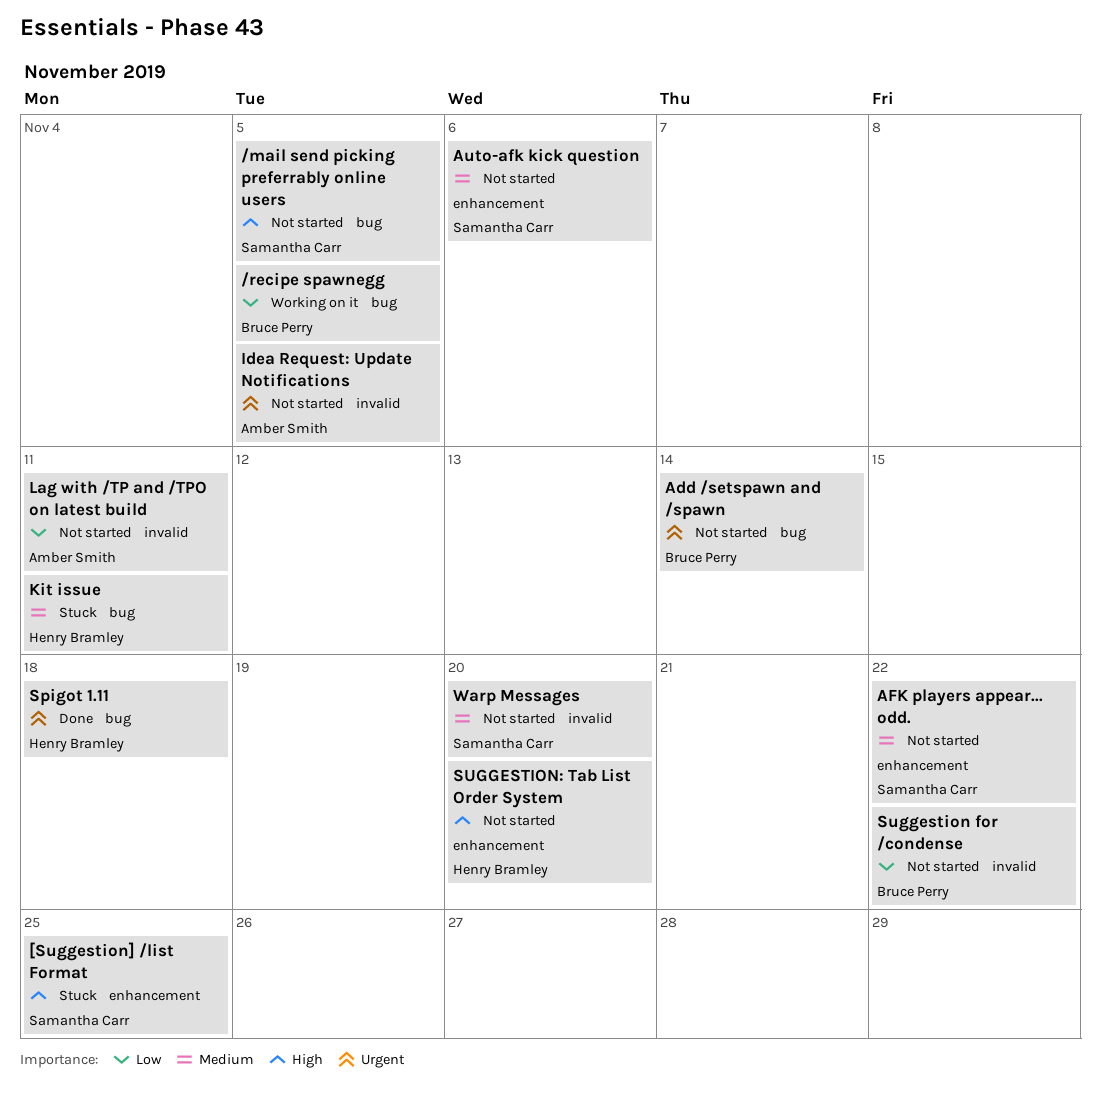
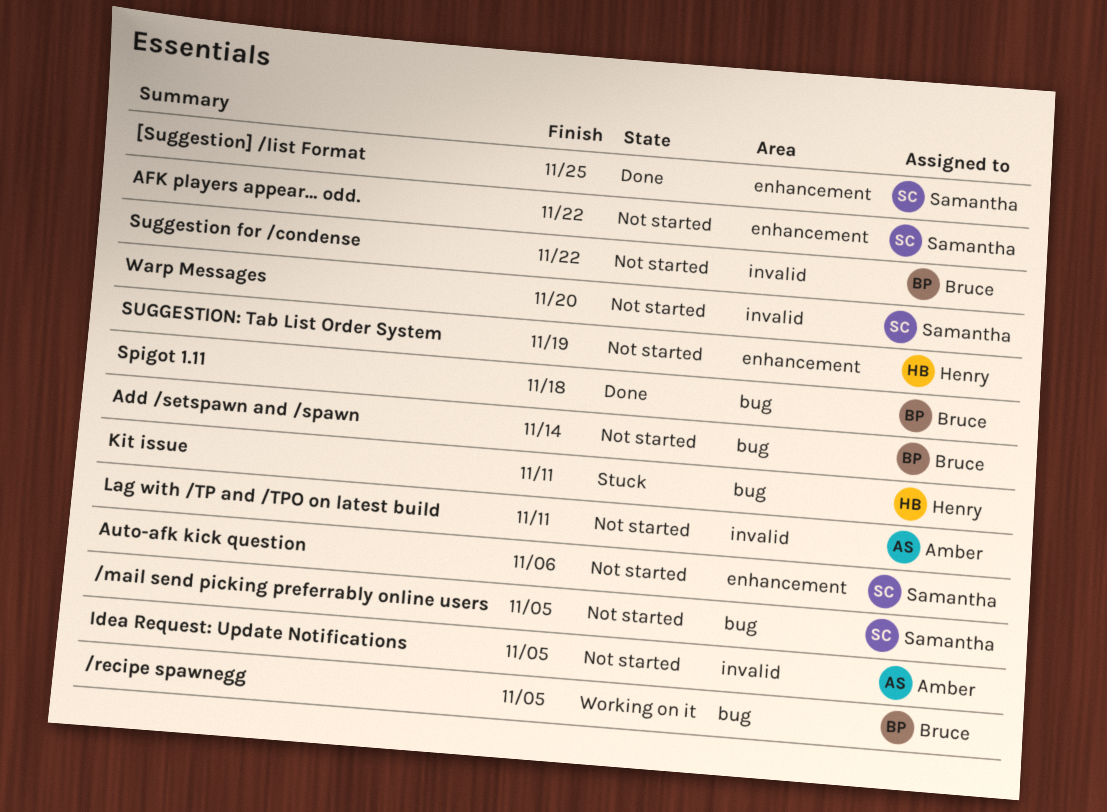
[Suggestion] /list Format, status: Stuck -> Done
Spigot 1.11, owner: Henry Bramley -> Bruce Perry
SUGGESTION: Tab List Order System, due: Nov 20 -> Nov 19

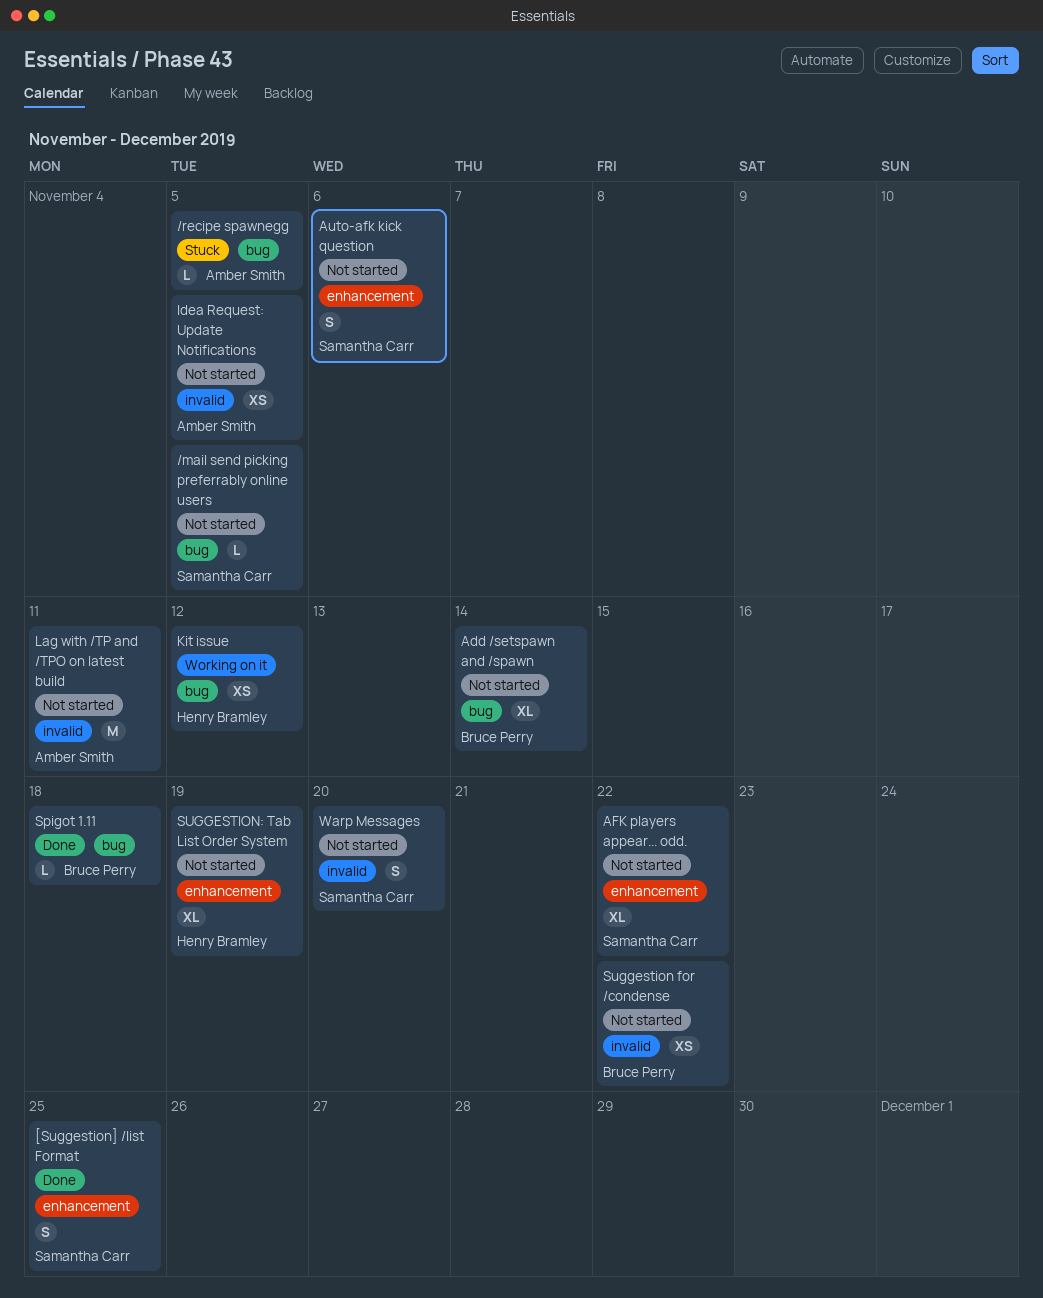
/recipe spawnegg, status: Working on it -> Stuck
/recipe spawnegg, owner: Bruce Perry -> Amber Smith
Kit issue, status: Stuck -> Working on it
Kit issue, due: Nov 11 -> Nov 12

